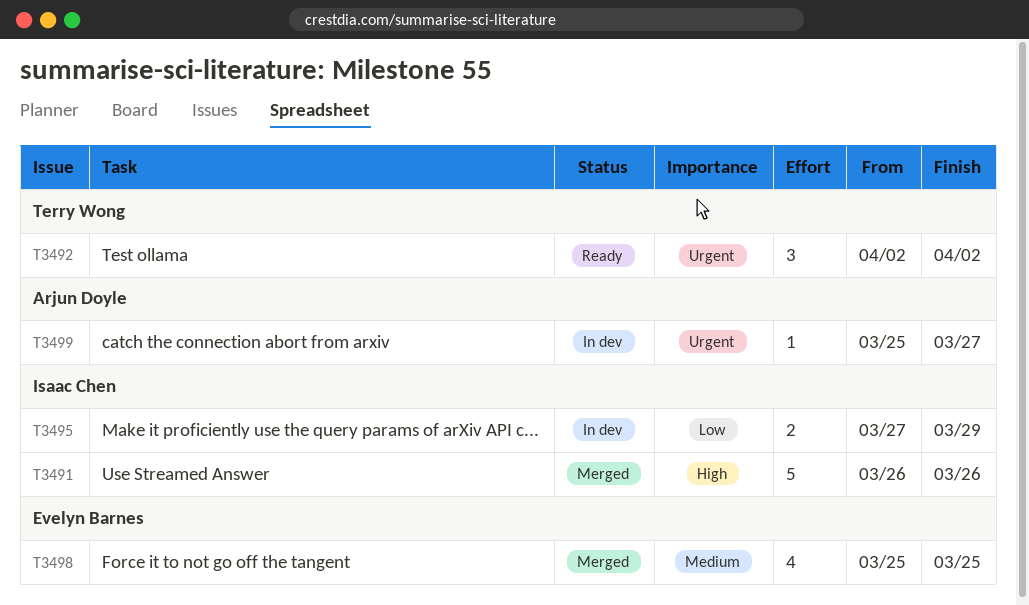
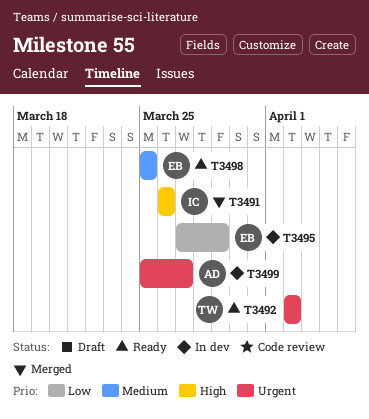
T3495, owner: Isaac Chen -> Evelyn Barnes
T3498, status: Merged -> Ready

